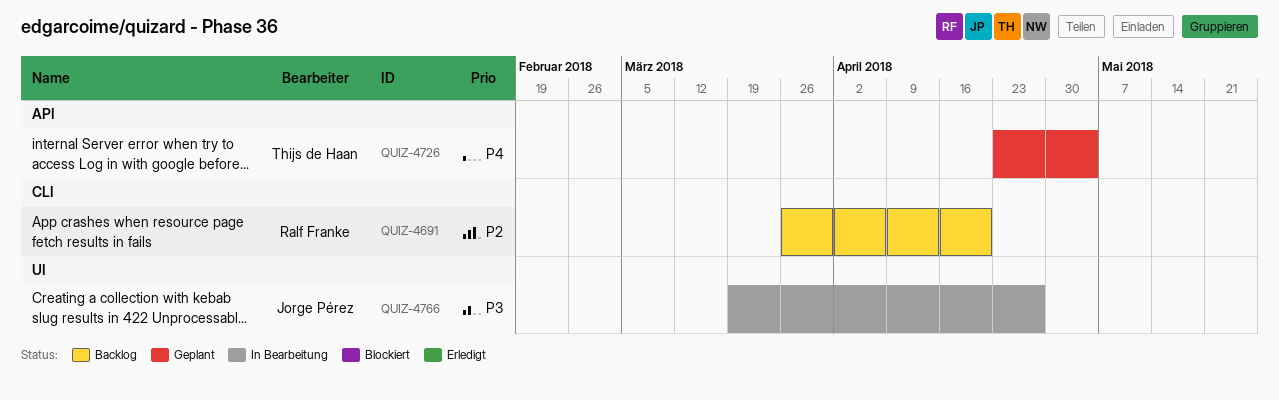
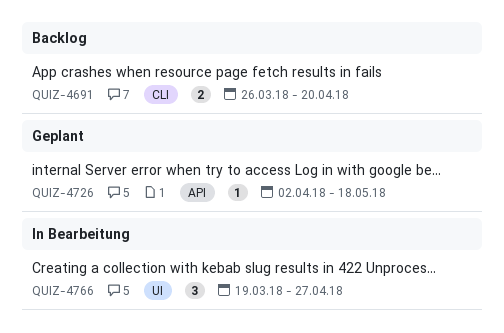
QUIZ-4726, start: Apr 23 -> Apr 2
QUIZ-4726, due: May 4 -> May 18

